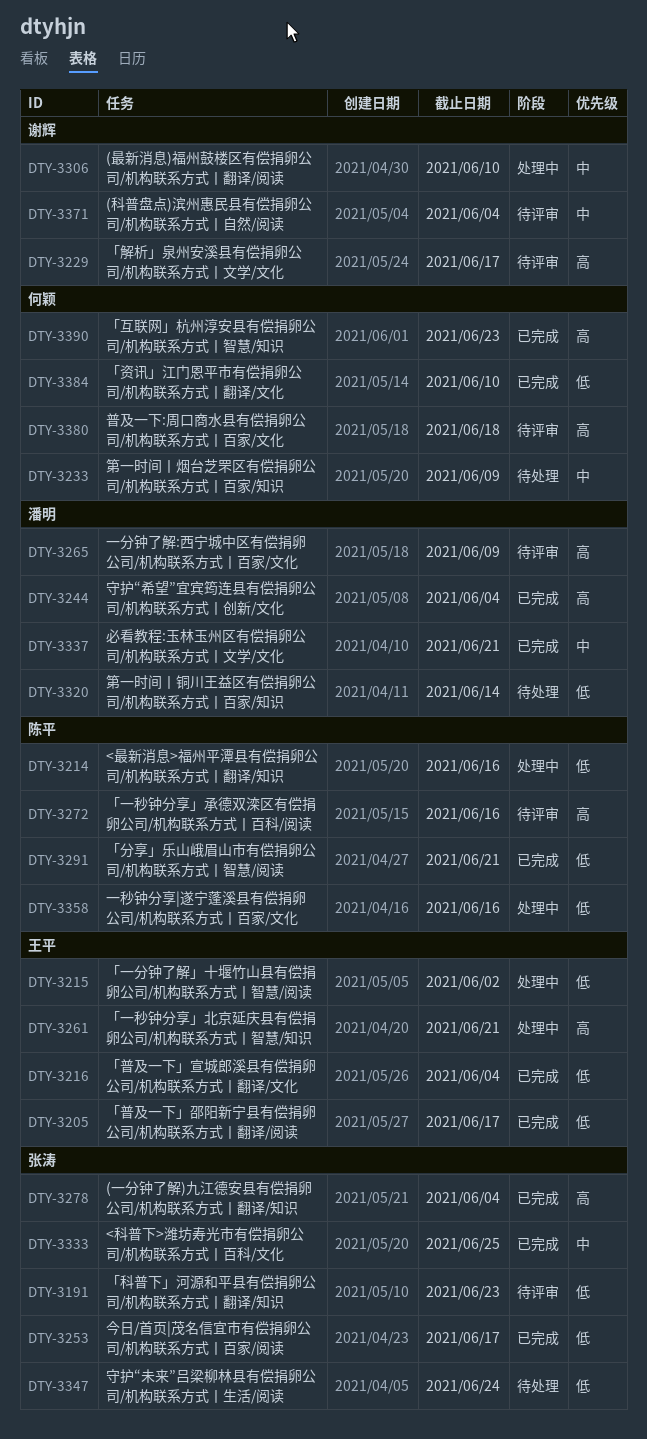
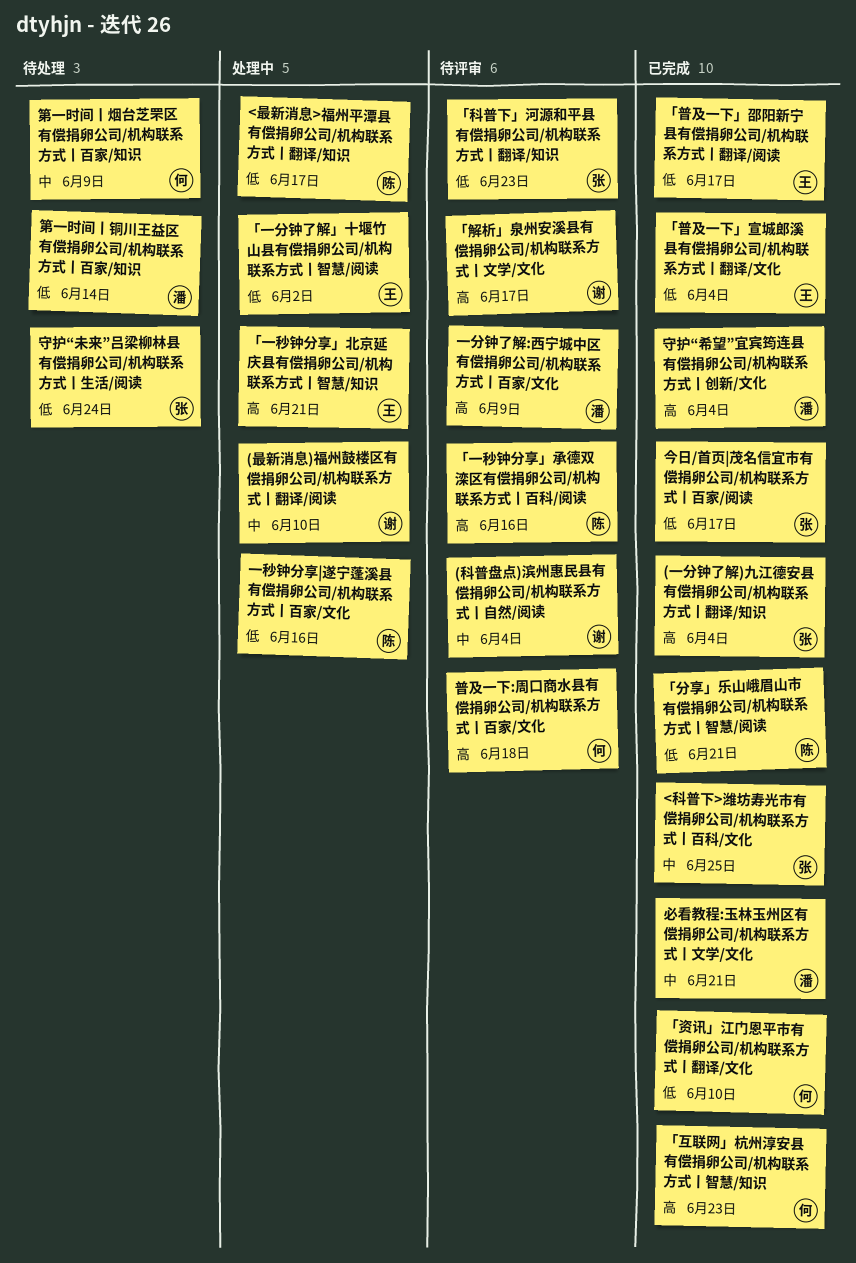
<最新消息>福州平潭县有偿捐卵公司/机构联系方式丨翻译/知识, due: Jun 16 -> Jun 17

